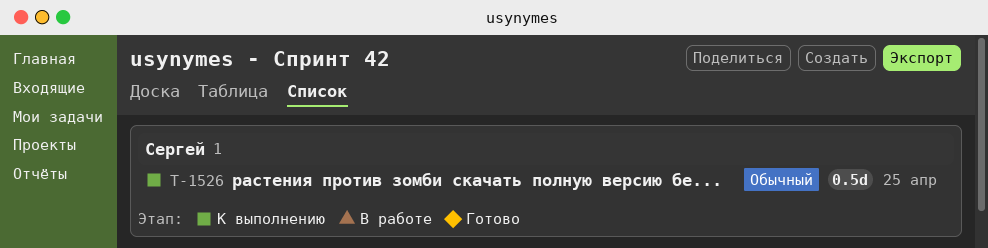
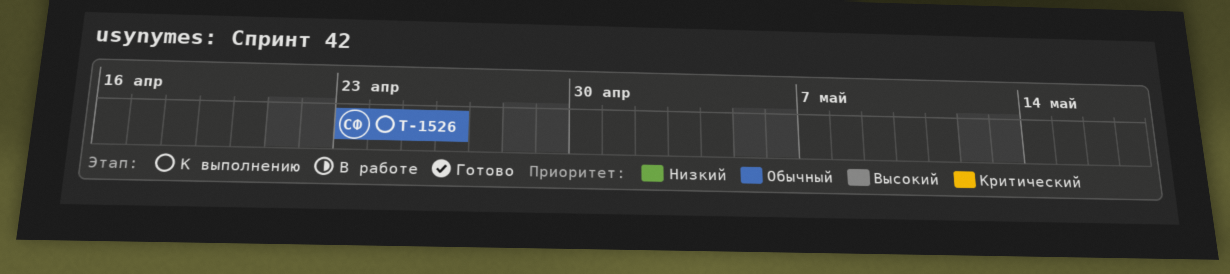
T-1526, due: Apr 25 -> Apr 26

